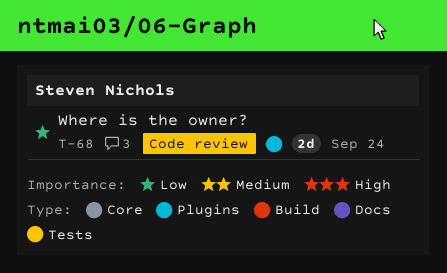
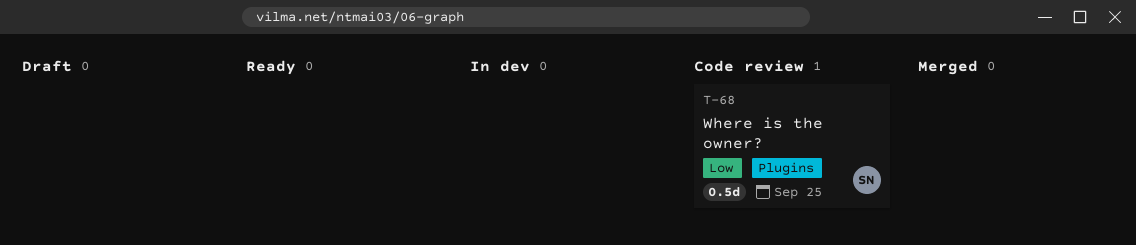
T-68, estimate: 2d -> 0.5d
T-68, due: Sep 24 -> Sep 25

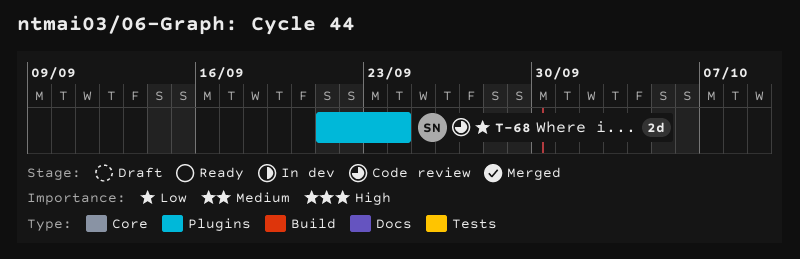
T-68, estimate: 0.5d -> 2d
T-68, due: Sep 25 -> Sep 24

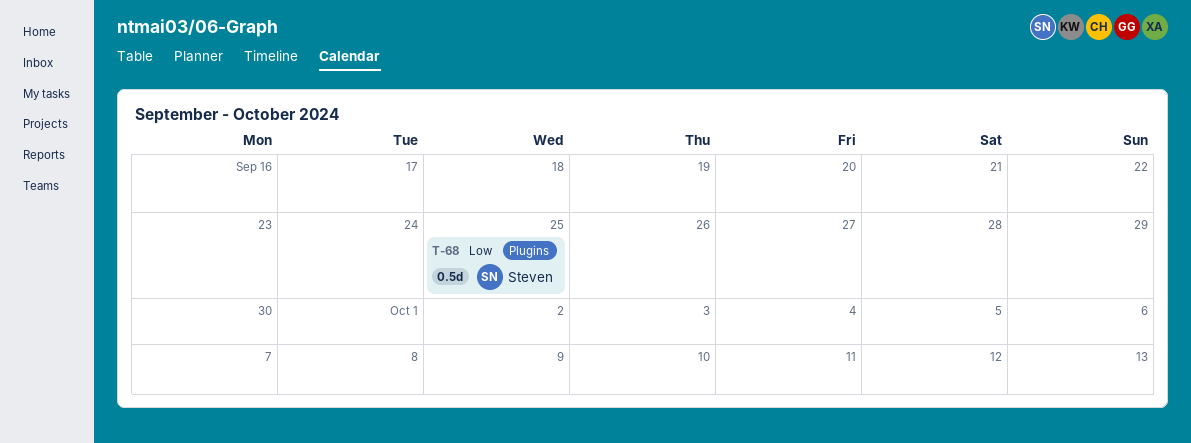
T-68, estimate: 2d -> 0.5d
T-68, due: Sep 24 -> Sep 25

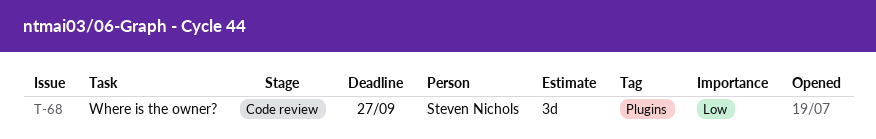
T-68, estimate: 0.5d -> 3d
T-68, due: Sep 25 -> Sep 27

